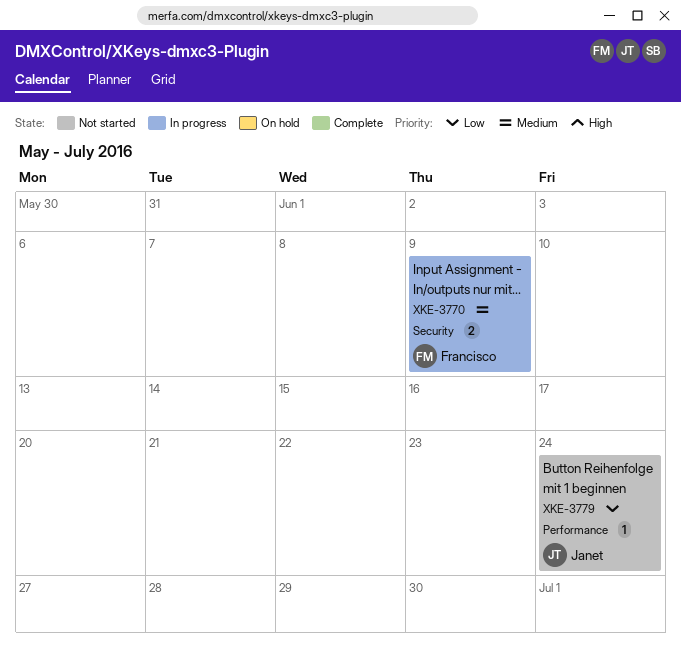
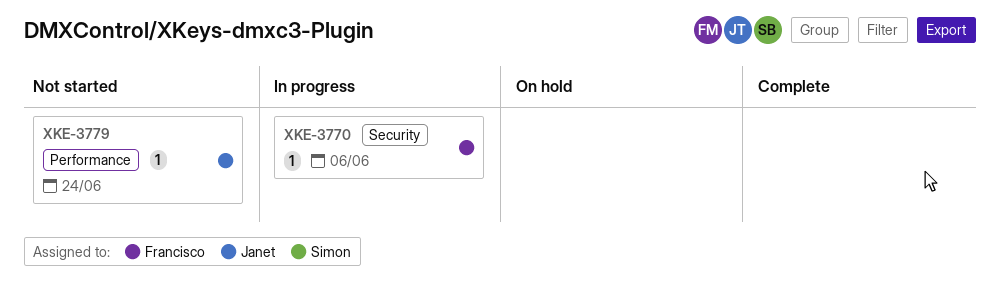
XKE-3770, estimate: 2 -> 1
XKE-3770, due: Jun 9 -> Jun 6

